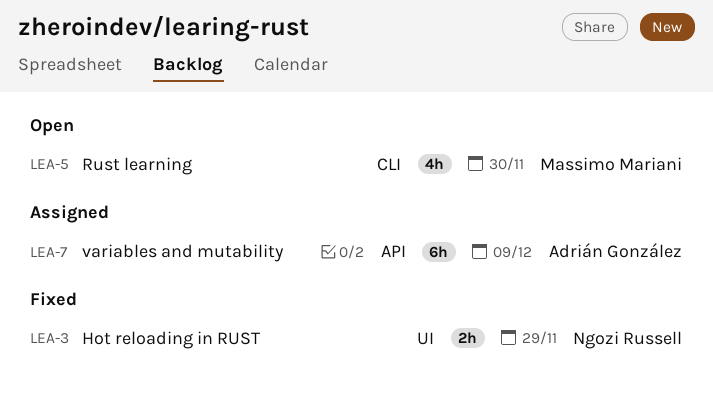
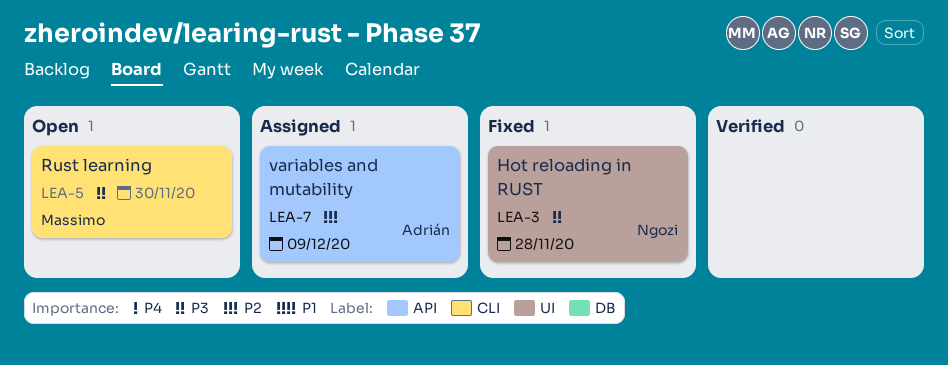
LEA-3, due: Nov 29 -> Nov 28

